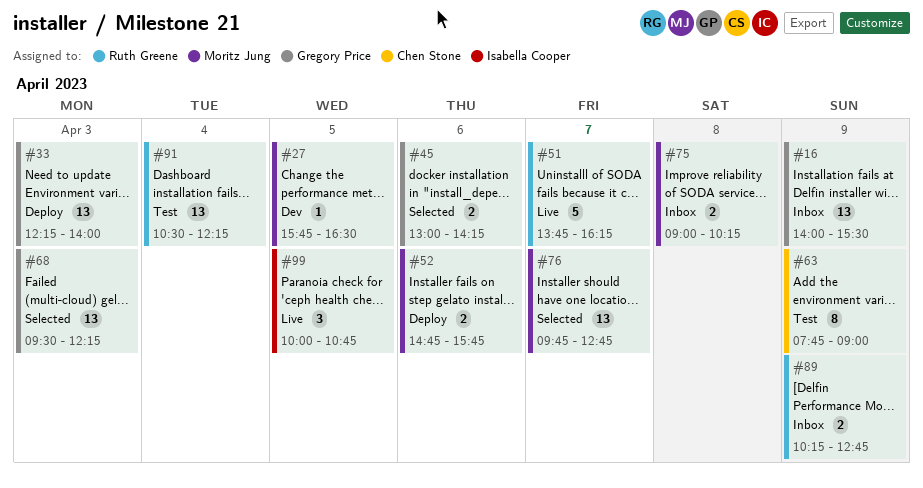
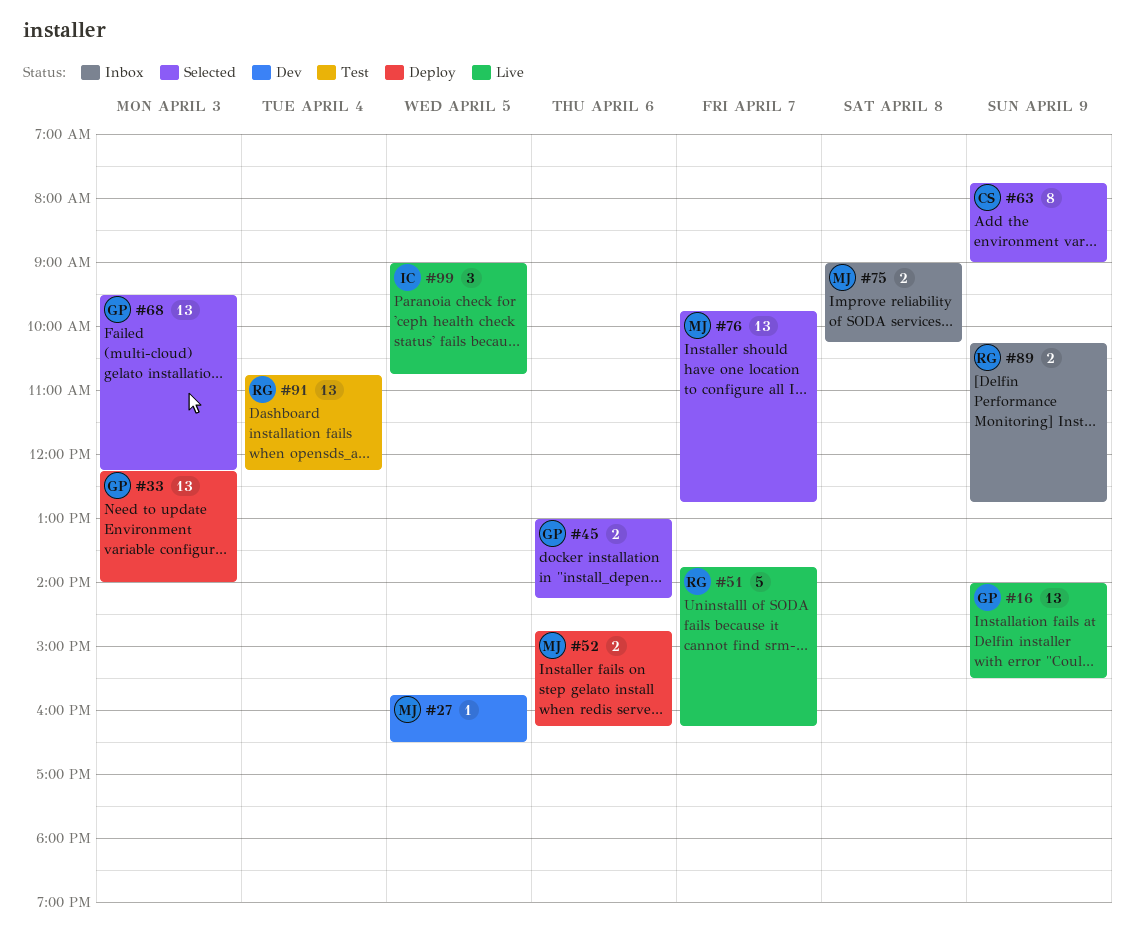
#16, status: Inbox -> Live
#52, ends: 15:45 -> 16:15
#63, status: Test -> Selected
#91, begins: 10:30 -> 10:45
#99, begins: 10:00 -> 09:00

